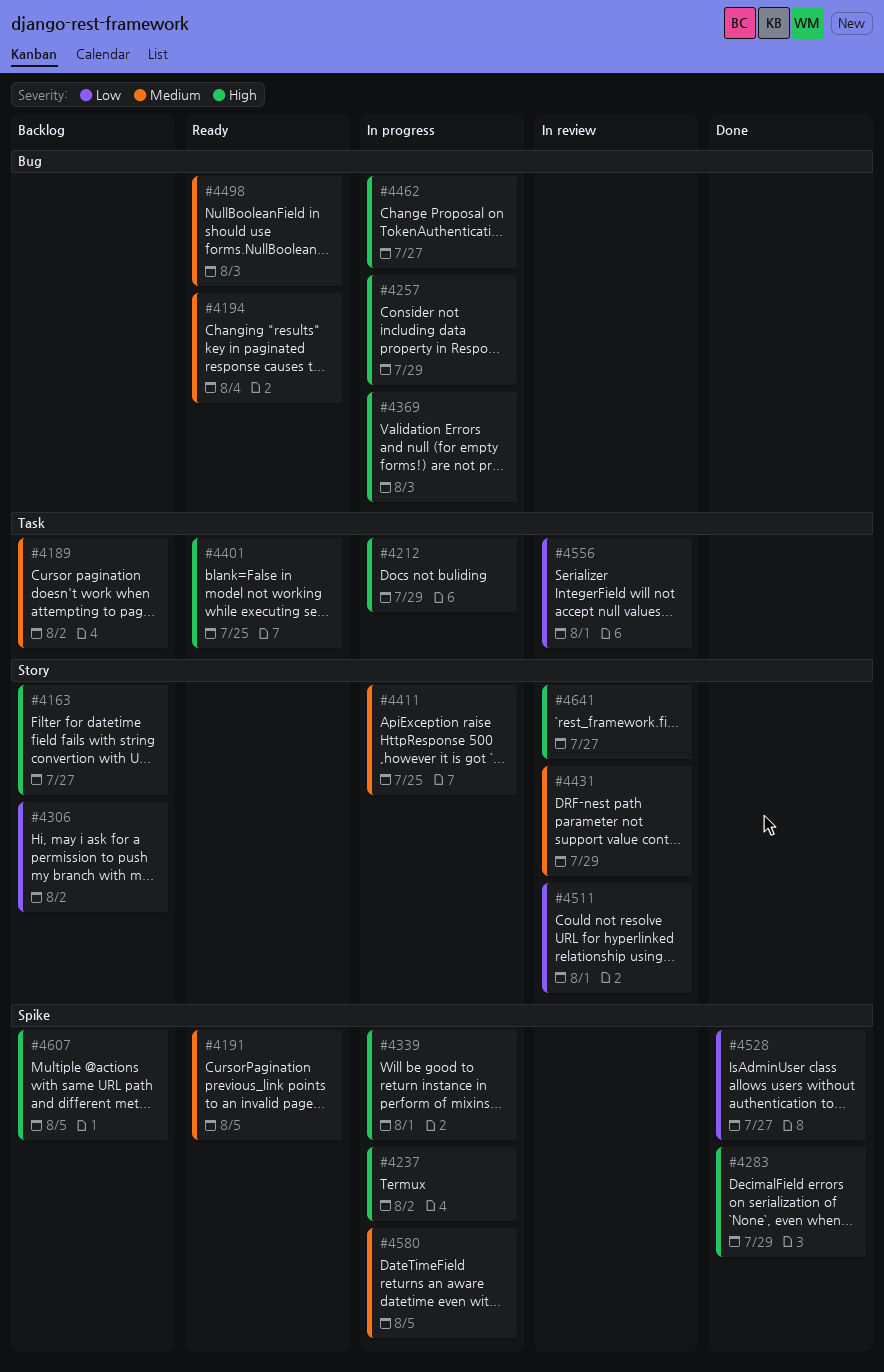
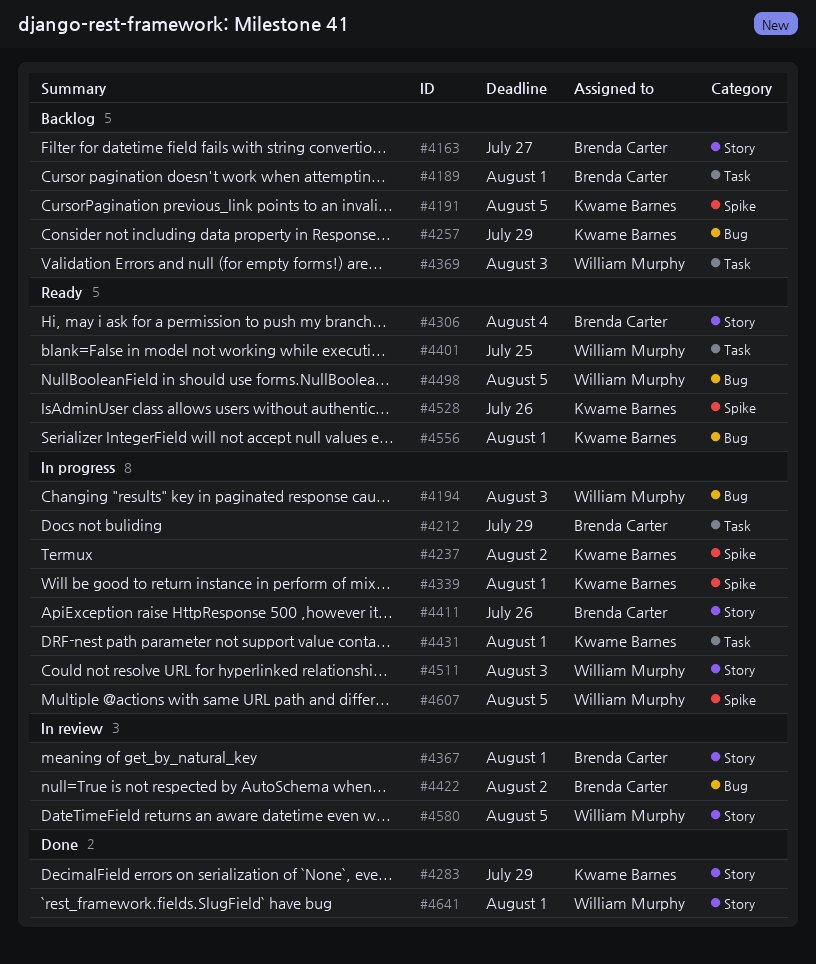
#4189, due: Aug 2 -> Aug 1
#4191, status: Ready -> Backlog
#4194, status: Ready -> In progress
#4194, due: Aug 4 -> Aug 3
#4257, status: In progress -> Backlog
#4283, label: Spike -> Story
#4306, status: Backlog -> Ready
#4306, due: Aug 2 -> Aug 4
#4367: none -> present
#4369, status: In progress -> Backlog
#4369, label: Bug -> Task
#4411, due: Jul 25 -> Jul 26
#4422: none -> present
#4431, status: In review -> In progress
#4431, label: Story -> Task
#4431, due: Jul 29 -> Aug 1
#4462: present -> none
#4498, due: Aug 3 -> Aug 5
#4511, status: In review -> In progress
#4511, due: Aug 1 -> Aug 3
#4528, status: Done -> Ready
#4528, due: Jul 27 -> Jul 26
#4556, status: In review -> Ready
#4556, label: Task -> Bug
#4580, status: In progress -> In review
#4580, label: Spike -> Story
#4607, status: Backlog -> In progress
#4641, status: In review -> Done
#4641, due: Jul 27 -> Aug 1

